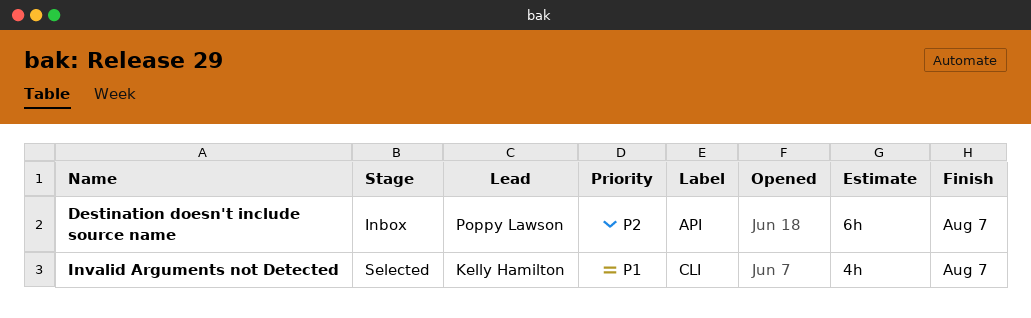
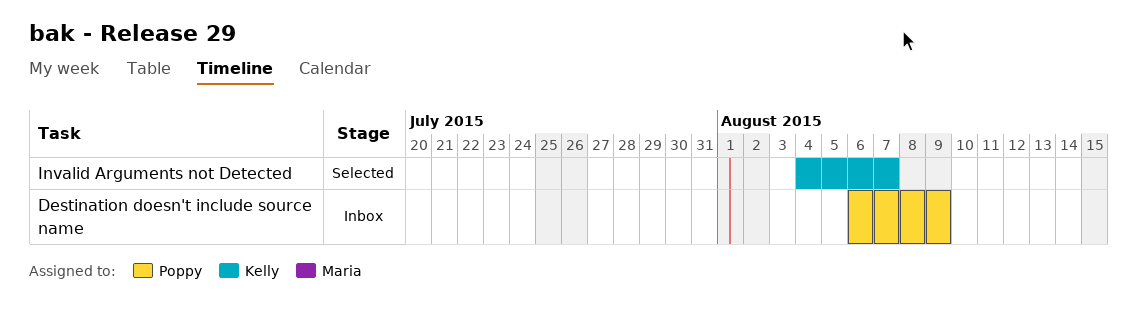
Destination doesn't include source name, due: Aug 7 -> Aug 9

